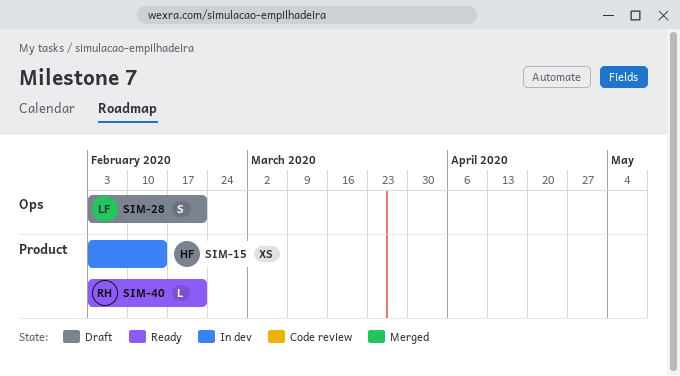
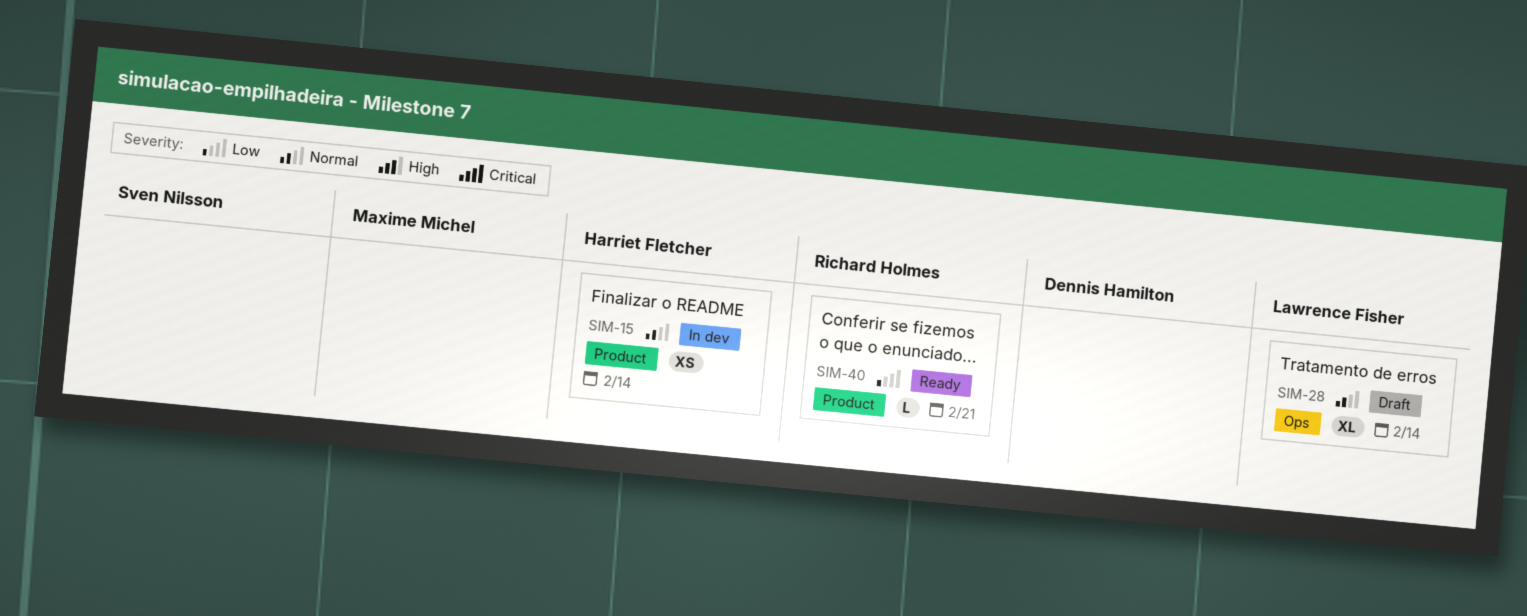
SIM-28, estimate: S -> XL
SIM-28, due: Feb 21 -> Feb 14

